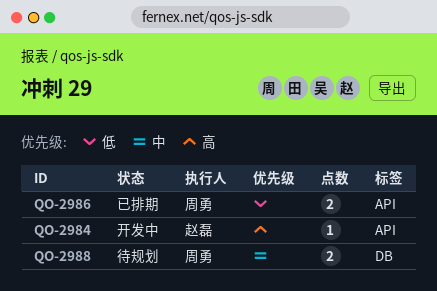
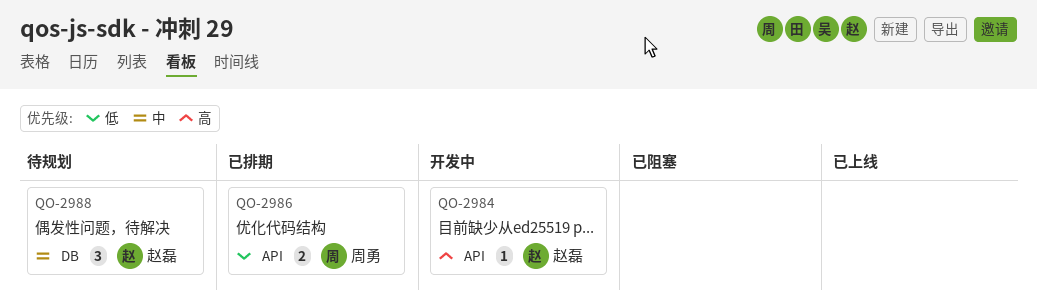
QO-2988, owner: 周勇 -> 赵磊
QO-2988, estimate: 2 -> 3

